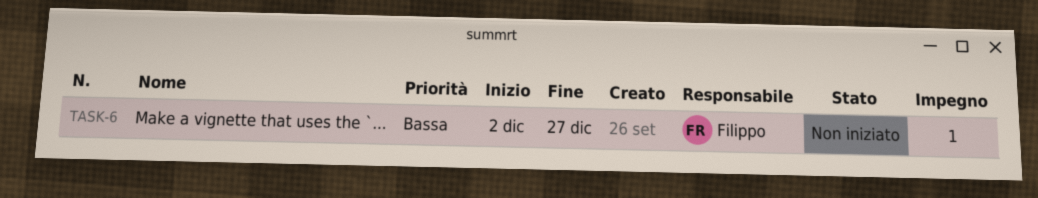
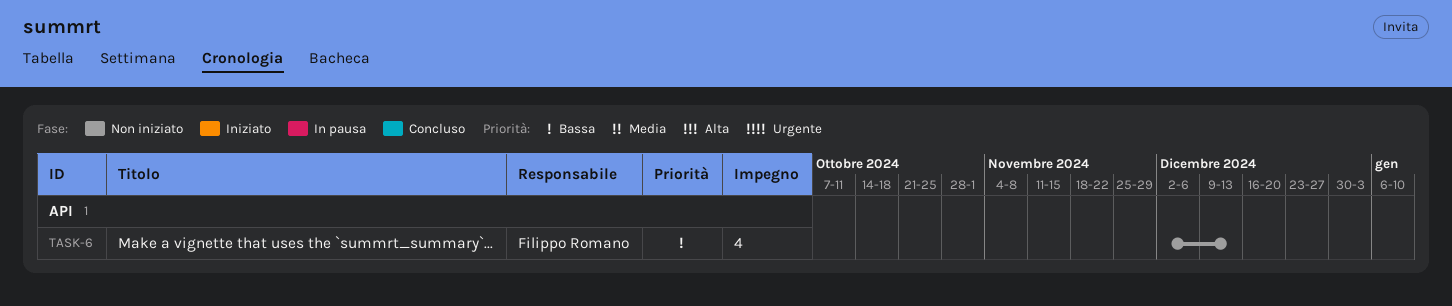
TASK-6, estimate: 1 -> 4
TASK-6, due: Dec 27 -> Dec 13

